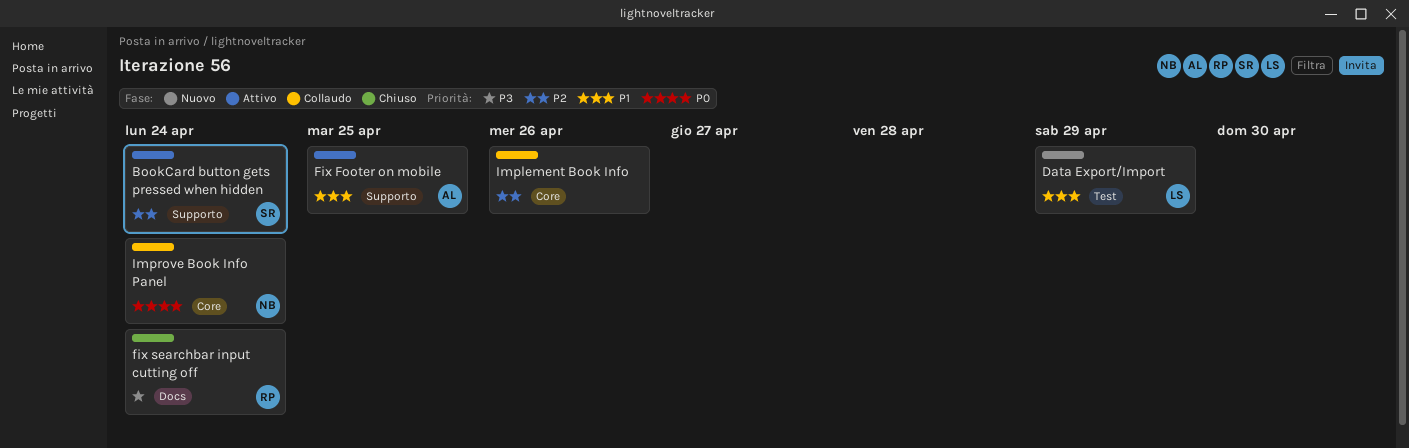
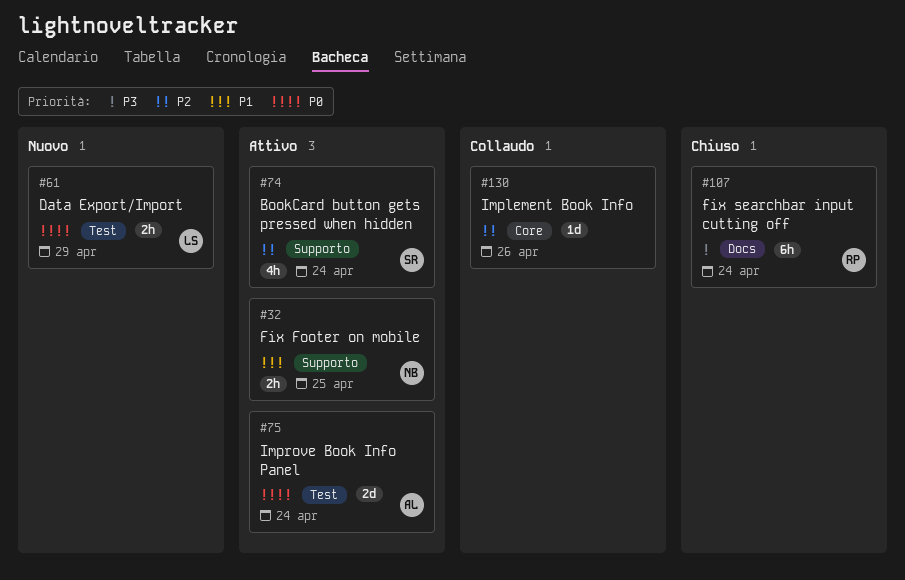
Data Export/Import, priority: P1 -> P0
Fix Footer on mobile, owner: AL -> NB
Improve Book Info Panel, status: Collaudo -> Attivo
Improve Book Info Panel, owner: NB -> AL
Improve Book Info Panel, label: Core -> Test

